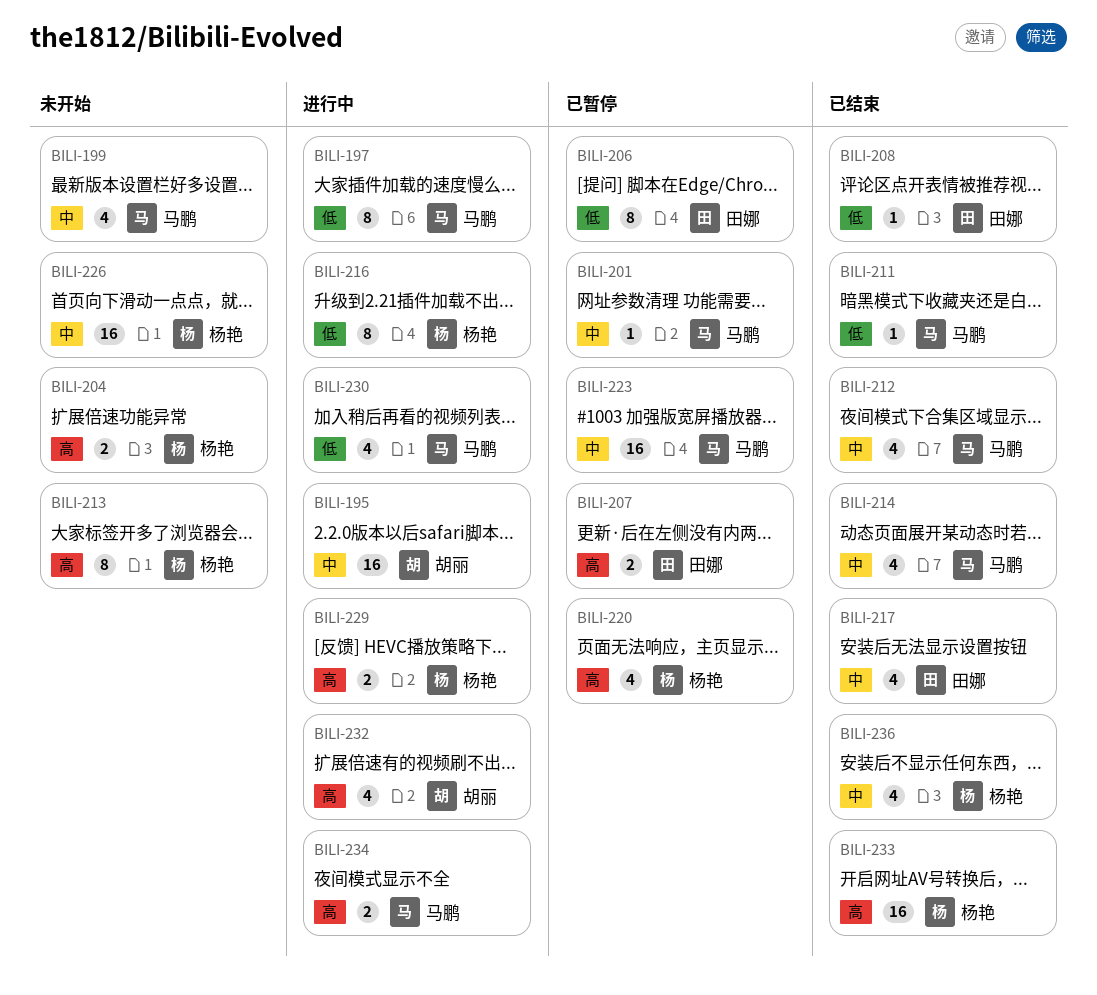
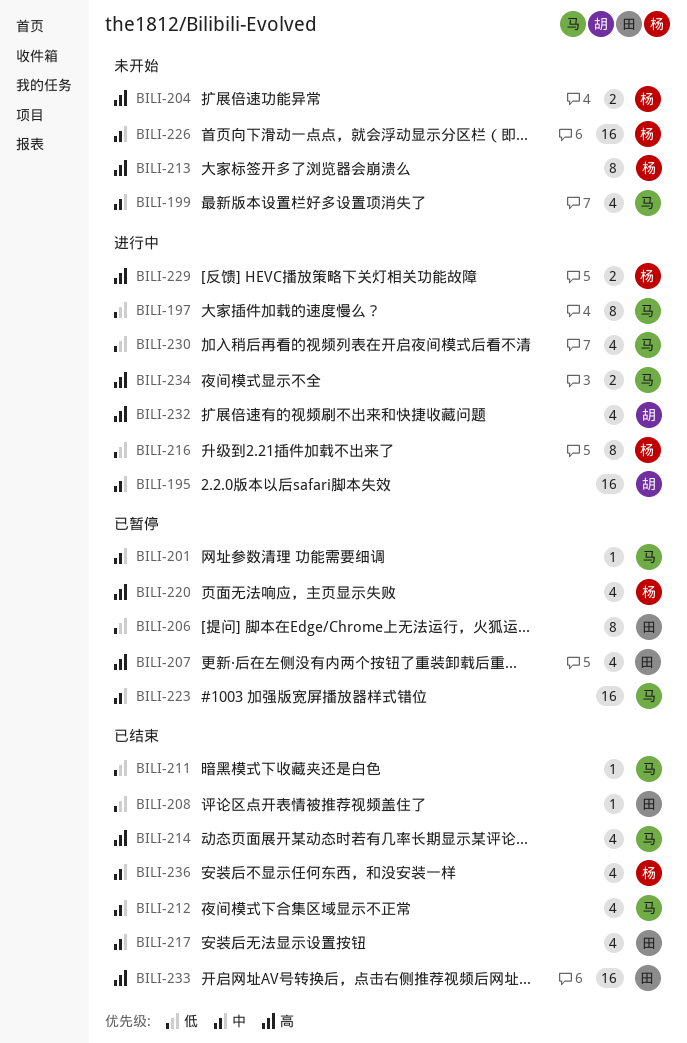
BILI-207, estimate: 2 -> 4
BILI-214, priority: 中 -> 高
BILI-233, owner: 杨艳 -> 田娜

